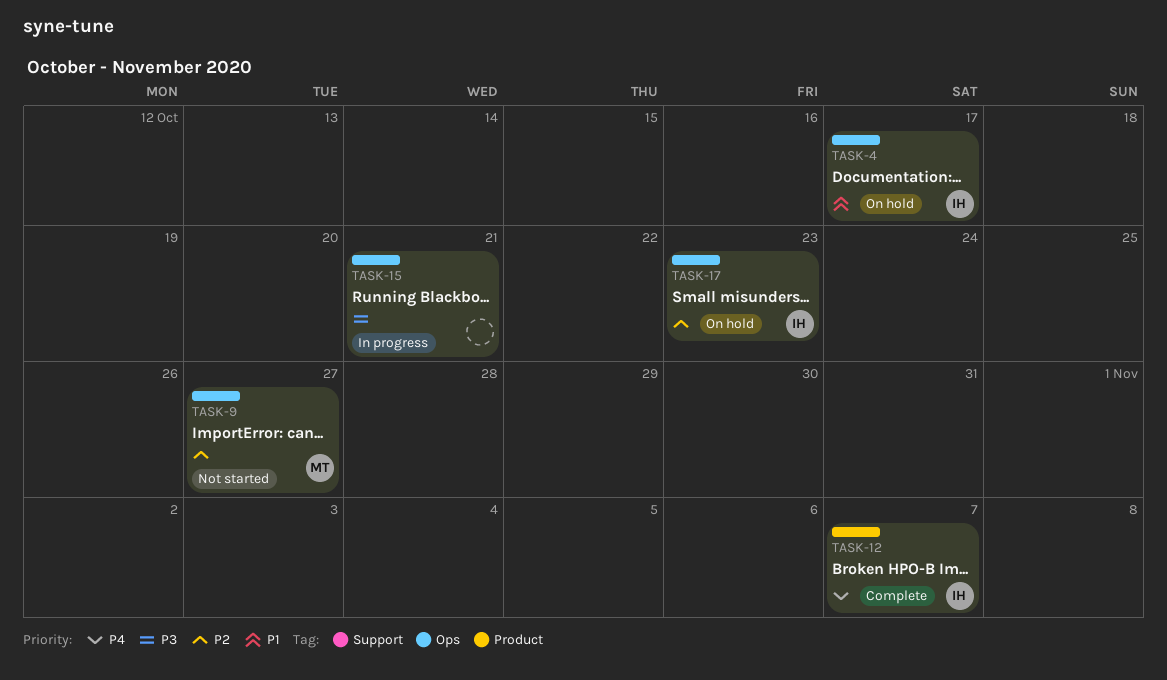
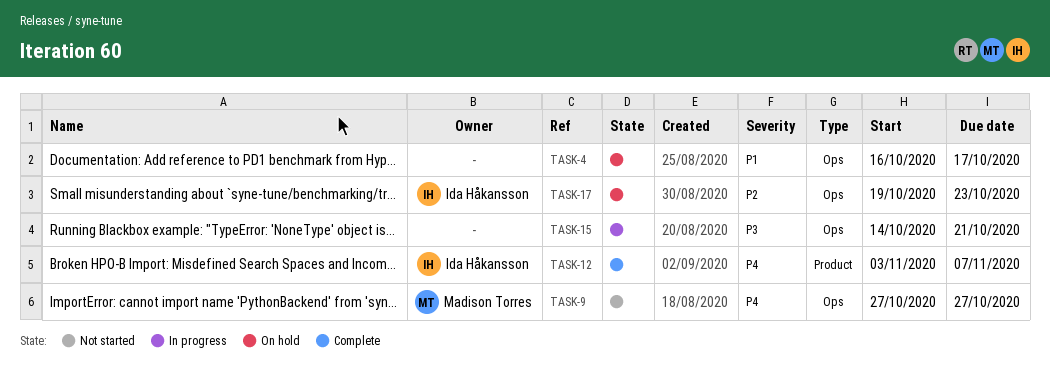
TASK-4, owner: Ida Håkansson -> none
TASK-9, priority: P2 -> P4

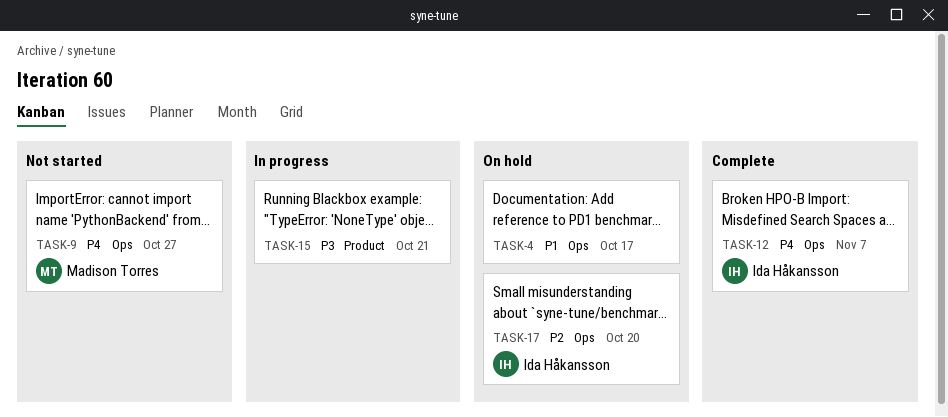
TASK-12, label: Product -> Ops
TASK-15, label: Ops -> Product
TASK-17, due: Oct 23 -> Oct 20

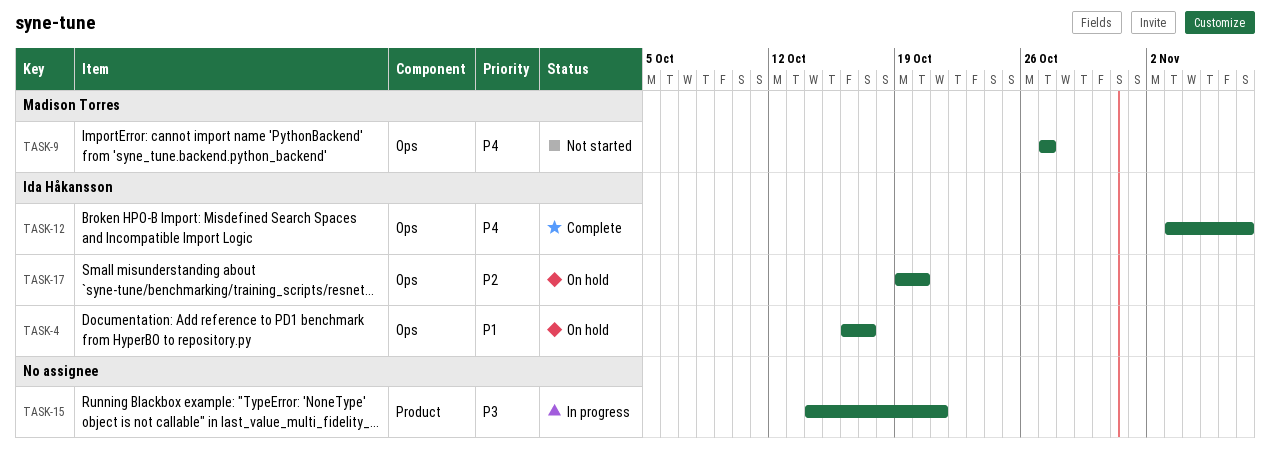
TASK-4, owner: none -> Ida Håkansson

